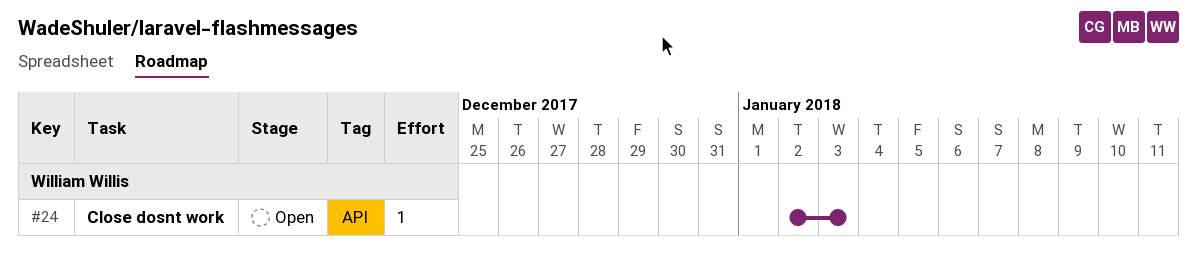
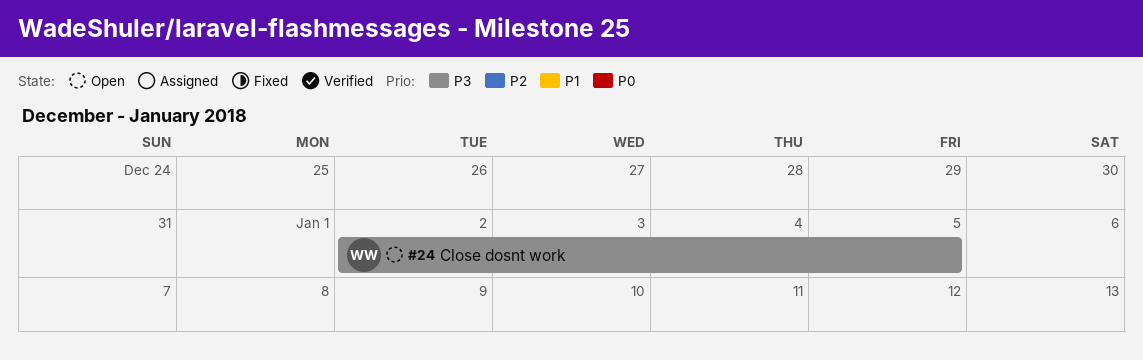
#24, due: Jan 3 -> Jan 5

